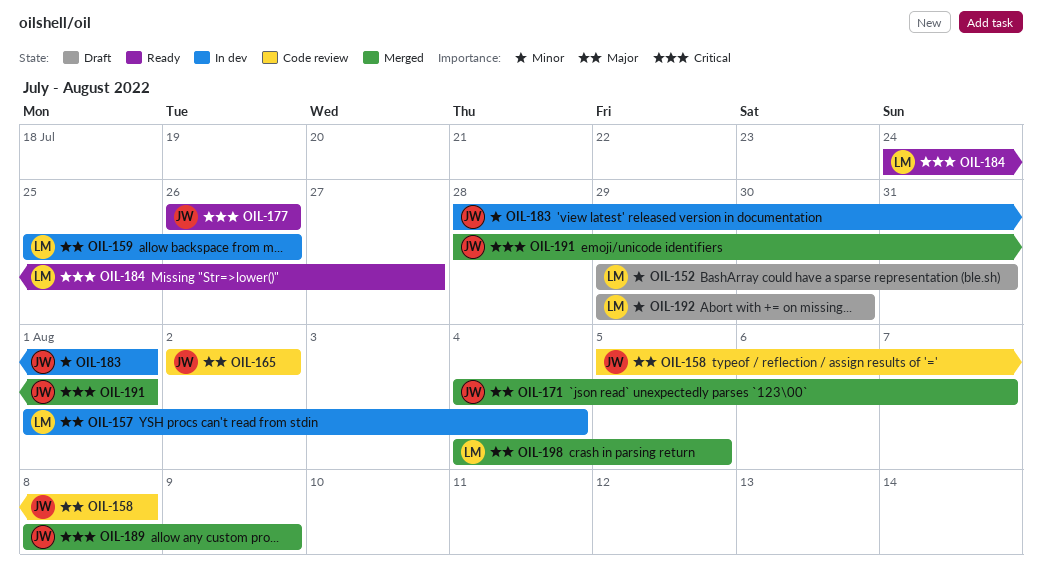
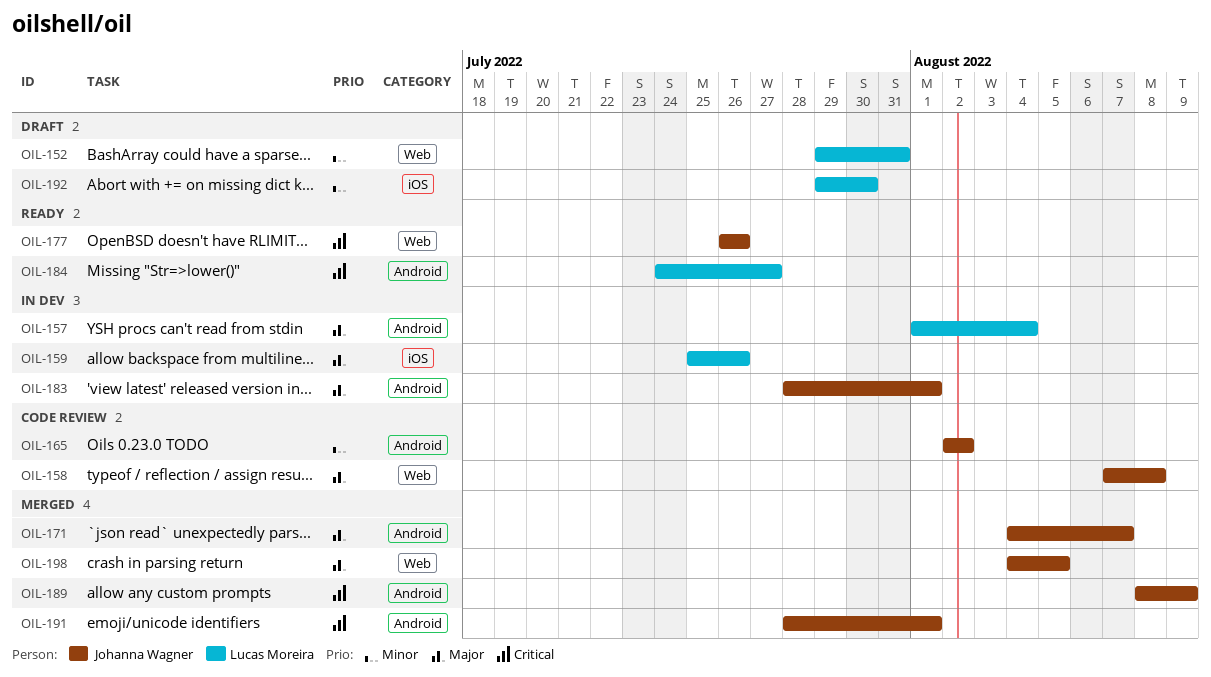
OIL-158, start: Aug 5 -> Aug 7
OIL-165, priority: Major -> Minor
OIL-183, priority: Minor -> Major
OIL-198, owner: Lucas Moreira -> Johanna Wagner

